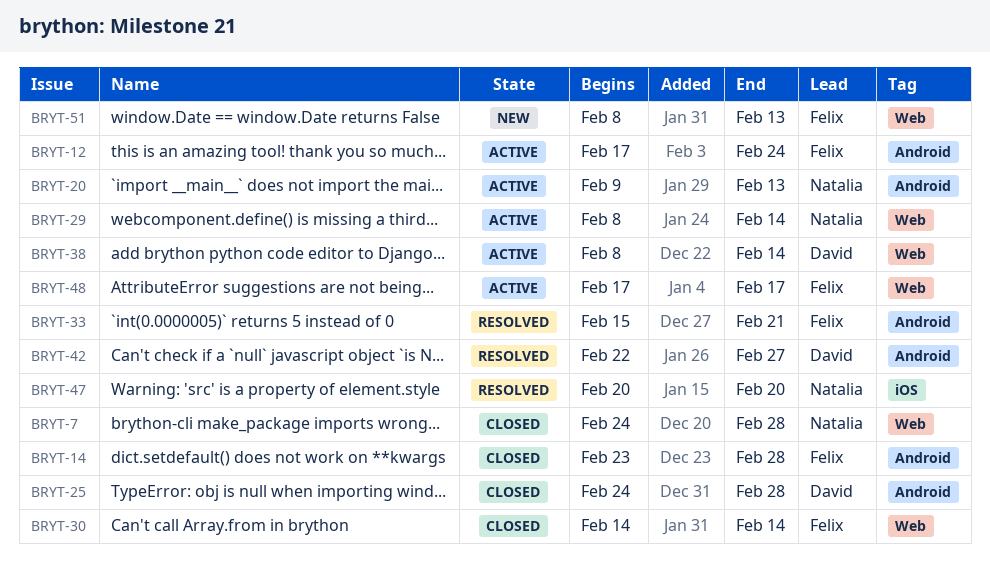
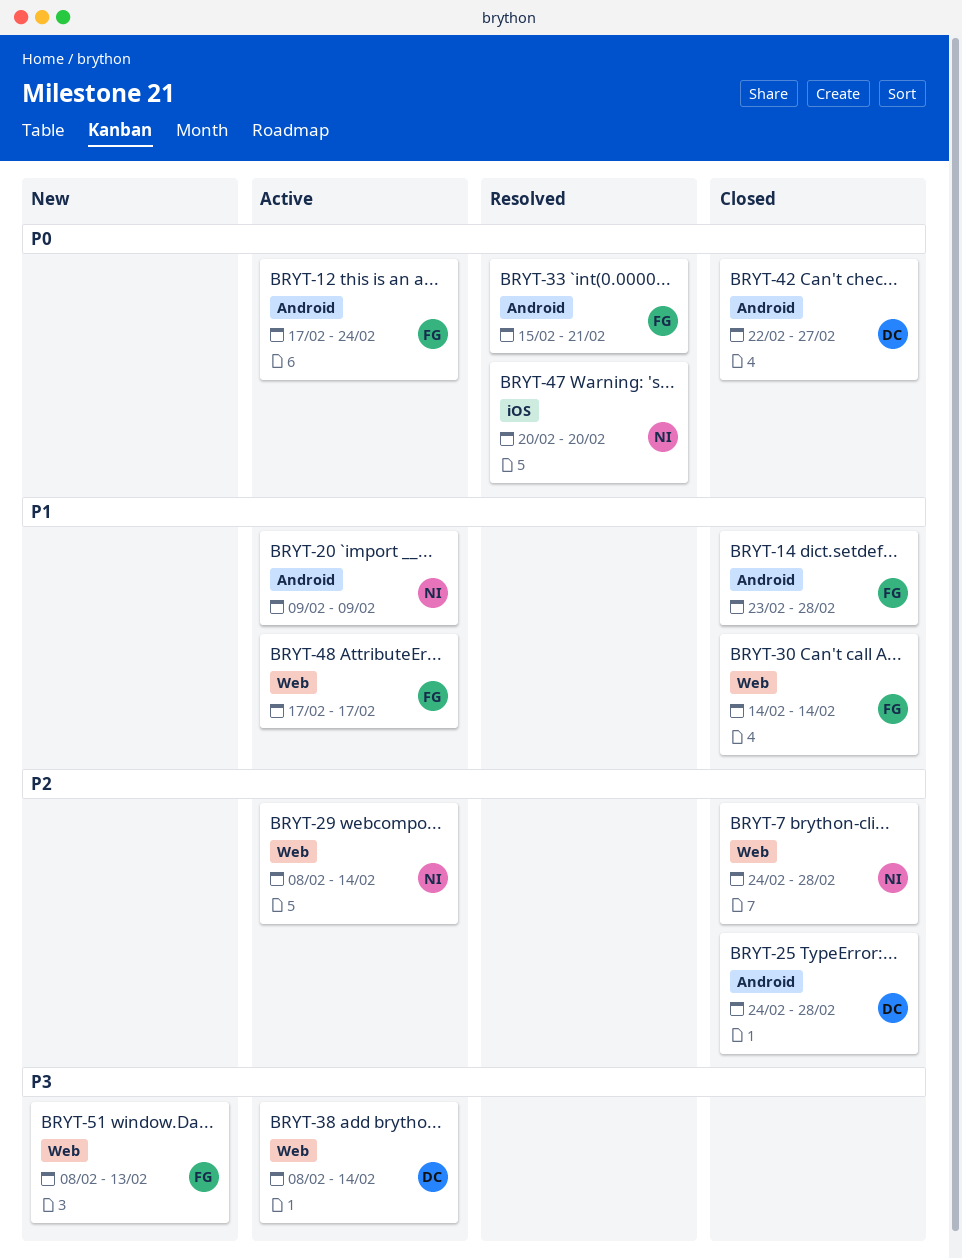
BRYT-20, due: Feb 13 -> Feb 9
BRYT-42, status: Resolved -> Closed

